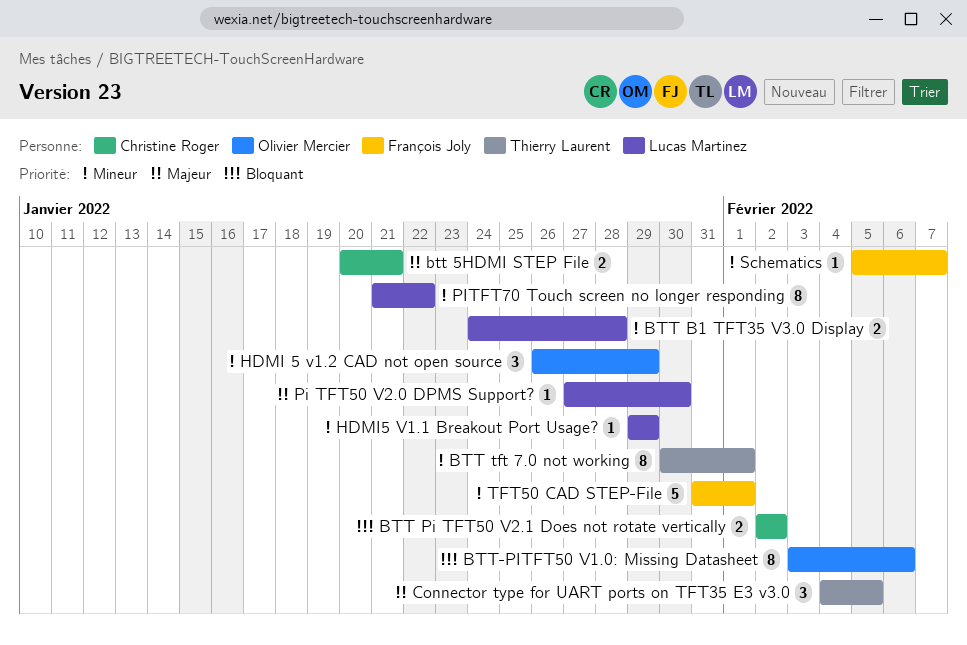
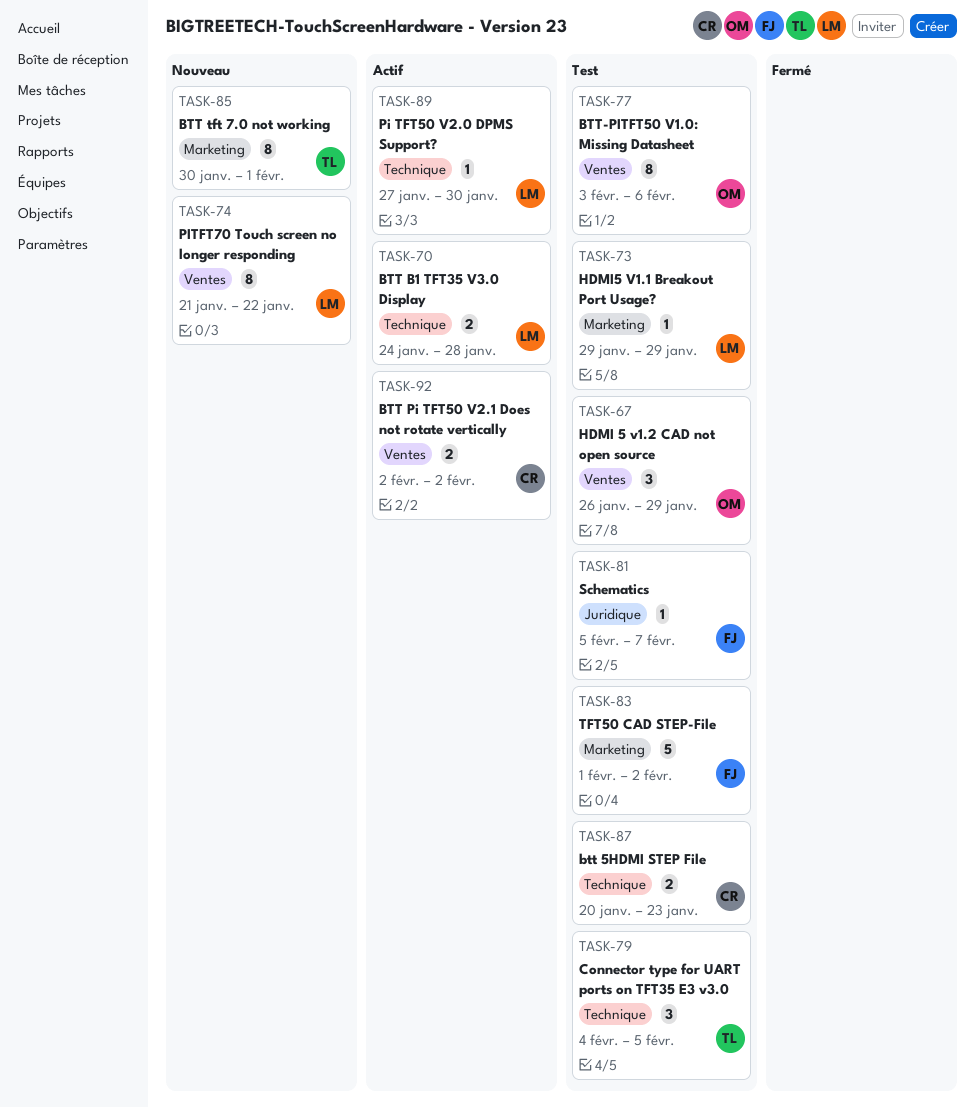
btt 5HDMI STEP File, due: Jan 21 -> Jan 23
TFT50 CAD STEP-File, start: Jan 31 -> Feb 1
TFT50 CAD STEP-File, due: Feb 1 -> Feb 2

